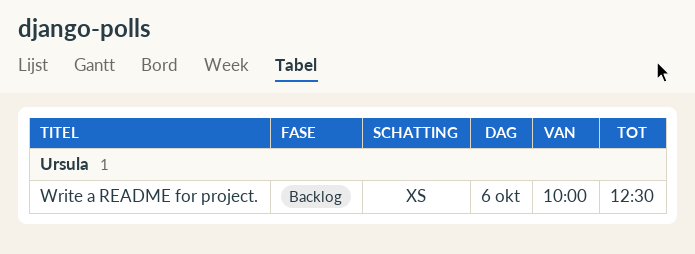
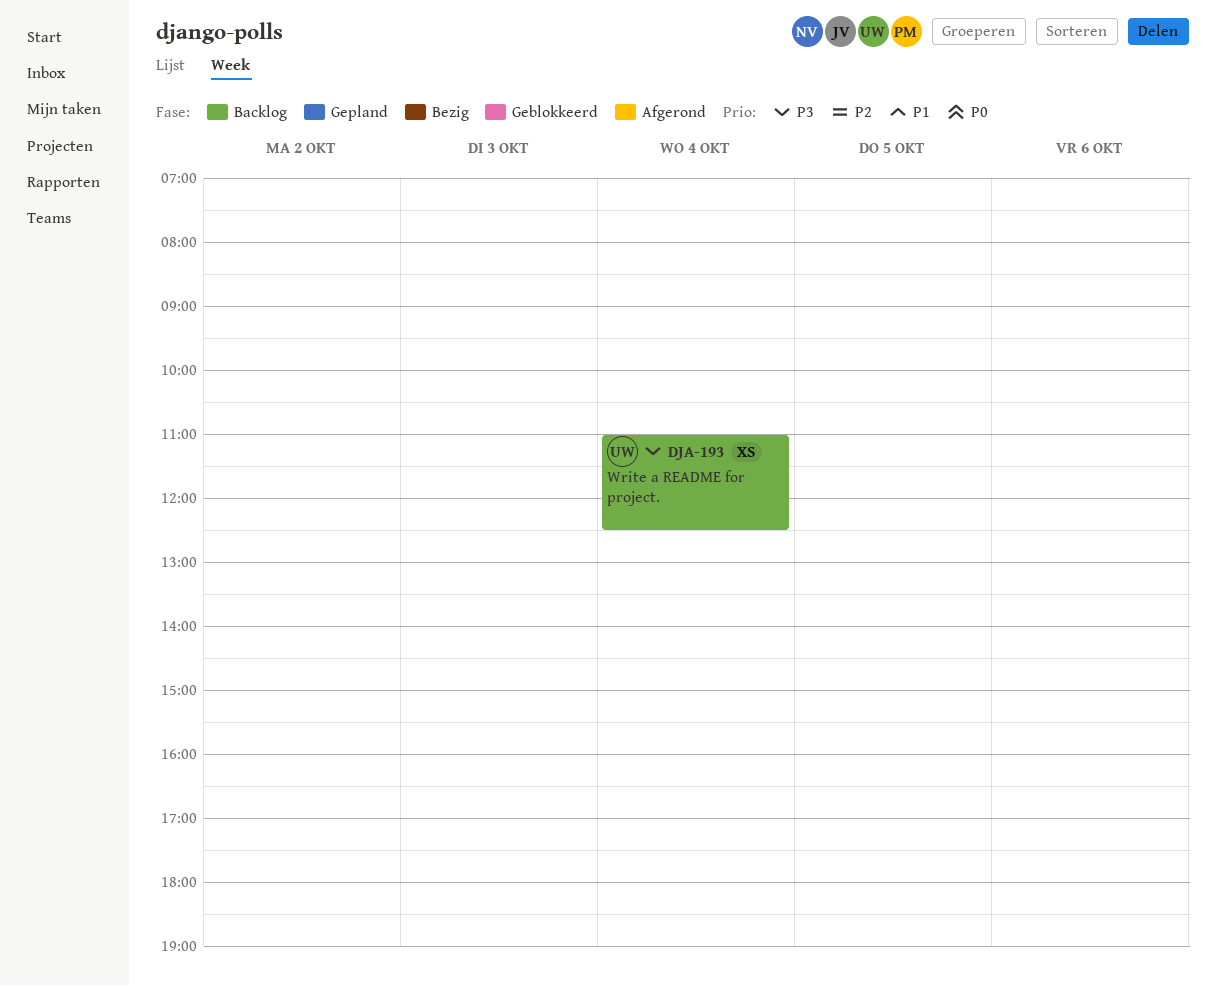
Write a README for project., day: Oct 6 -> Oct 4
Write a README for project., begins: 10:00 -> 11:00

